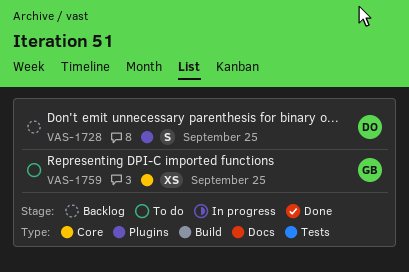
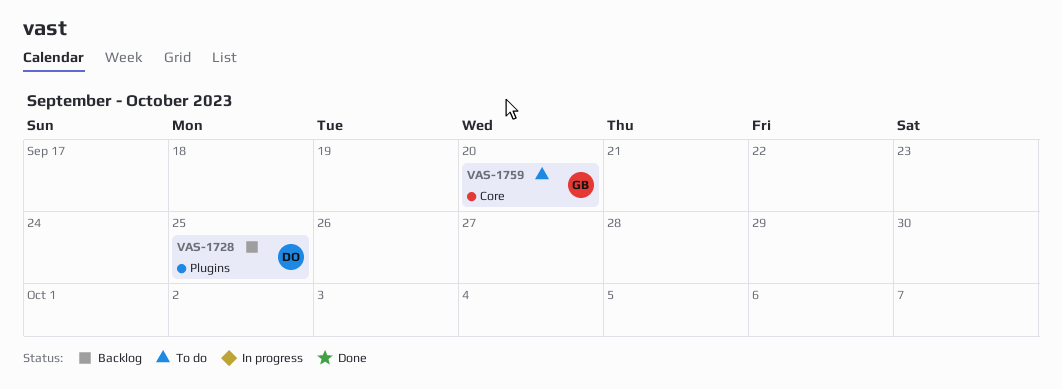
VAS-1759, due: Sep 25 -> Sep 20

